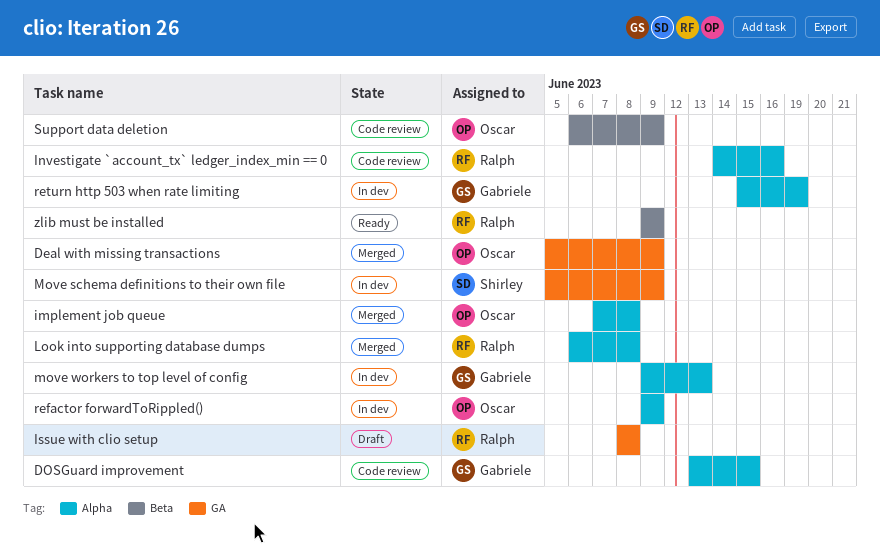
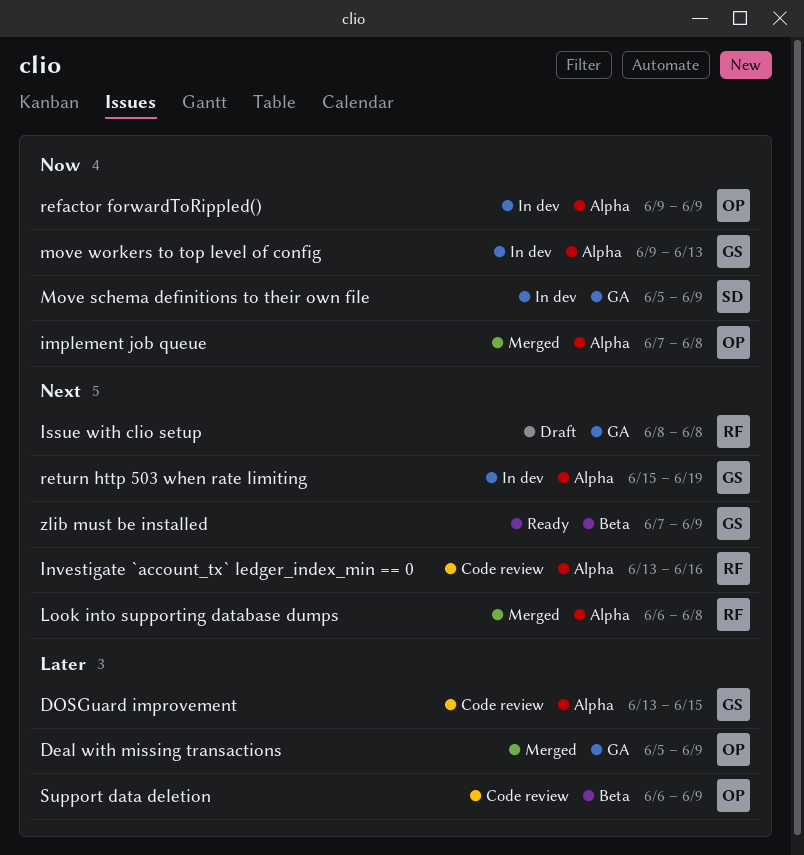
Investigate `account_tx` ledger_index_min == 0, start: Jun 14 -> Jun 13
zlib must be installed, owner: Ralph -> Gabriele
zlib must be installed, start: Jun 9 -> Jun 7

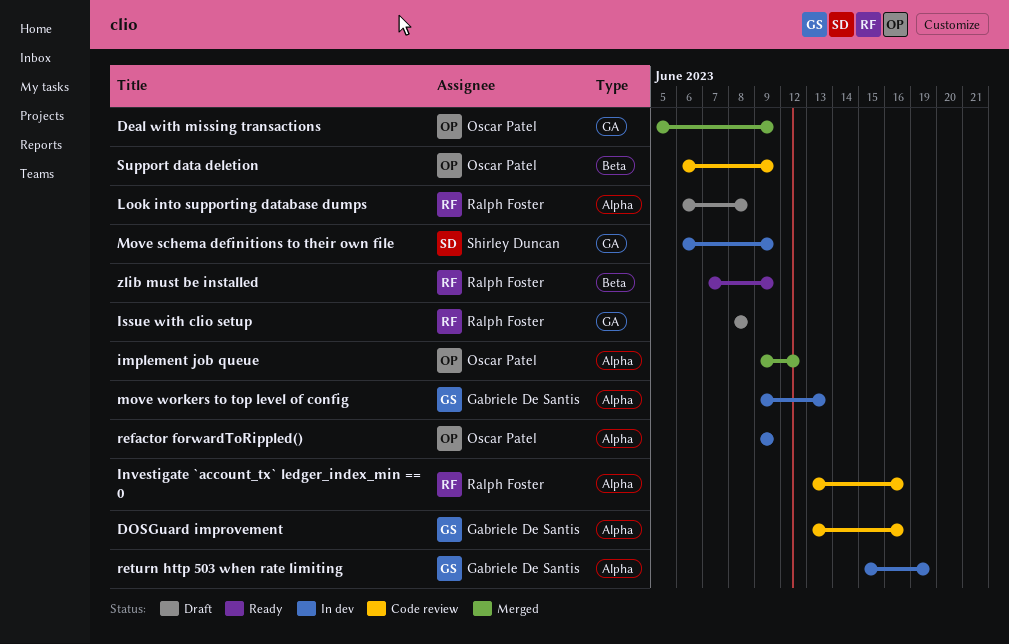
DOSGuard improvement, due: Jun 15 -> Jun 16
implement job queue, start: Jun 7 -> Jun 9
implement job queue, due: Jun 8 -> Jun 12
Look into supporting database dumps, status: Merged -> Draft
Move schema definitions to their own file, start: Jun 5 -> Jun 6
zlib must be installed, owner: Gabriele De Santis -> Ralph Foster

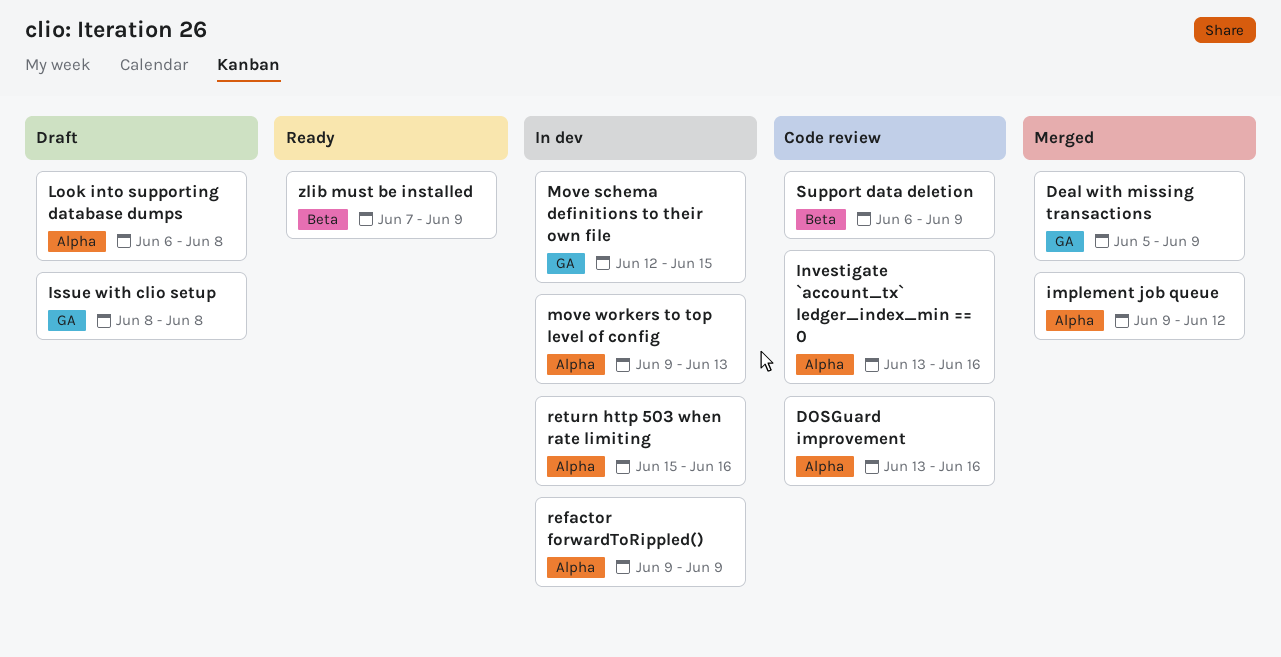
Move schema definitions to their own file, start: Jun 6 -> Jun 12
Move schema definitions to their own file, due: Jun 9 -> Jun 15
return http 503 when rate limiting, due: Jun 19 -> Jun 16

